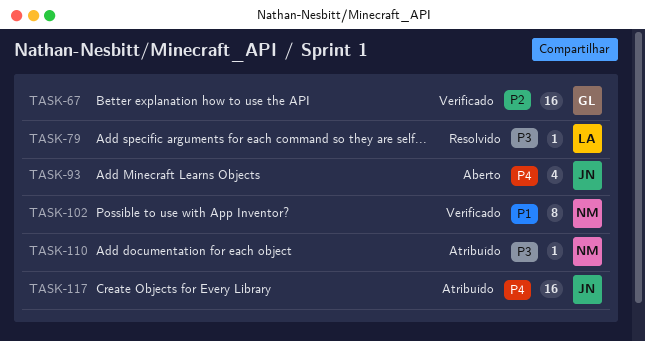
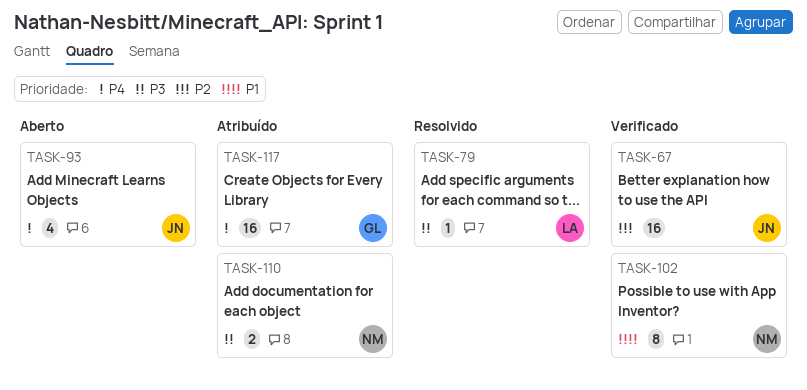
TASK-67, owner: GL -> JN
TASK-110, estimate: 1 -> 2
TASK-117, owner: JN -> GL

